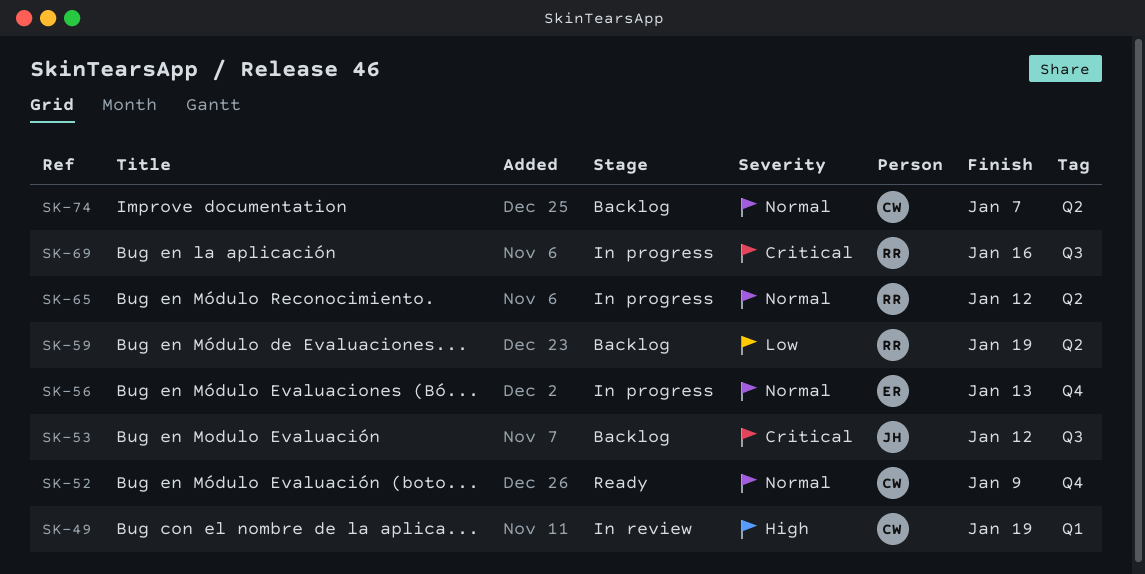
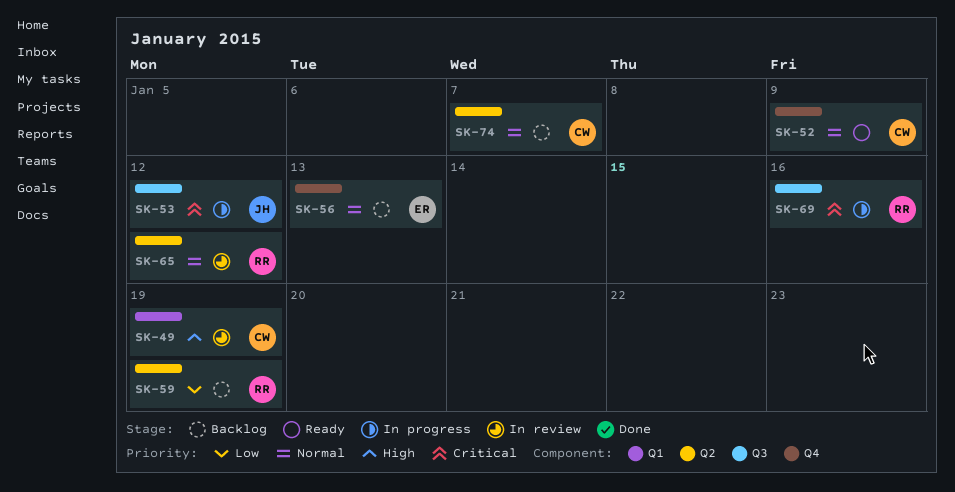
SK-53, status: Backlog -> In progress
SK-56, status: In progress -> Backlog
SK-65, status: In progress -> In review

